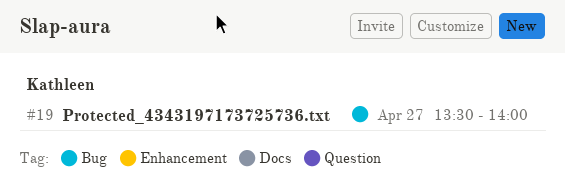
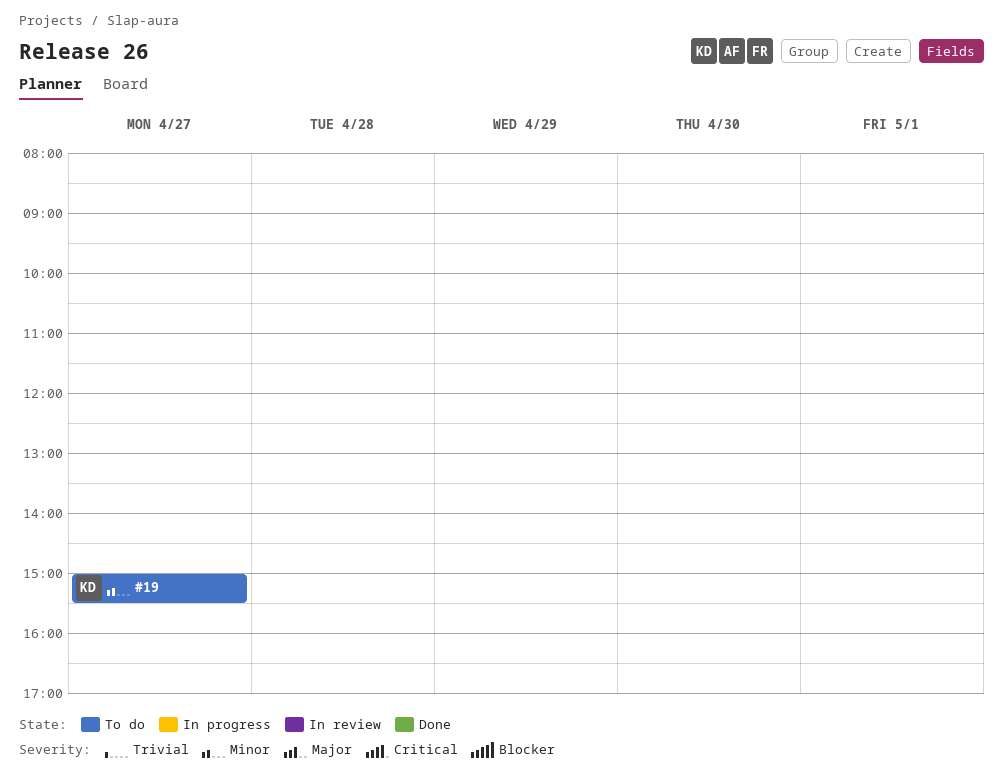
#19, begins: 13:30 -> 15:00
#19, ends: 14:00 -> 15:30

